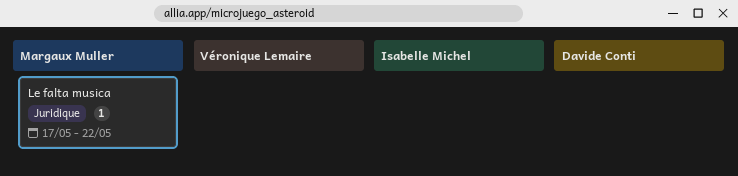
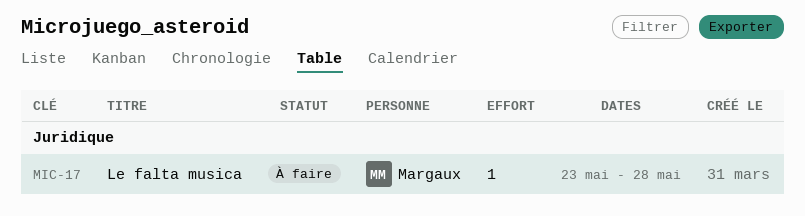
Le falta musica, start: May 17 -> May 23
Le falta musica, due: May 22 -> May 28

